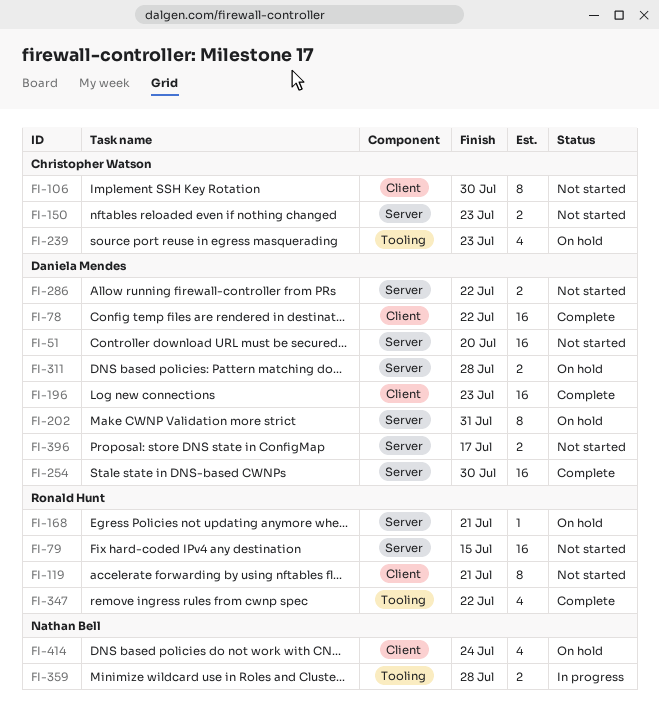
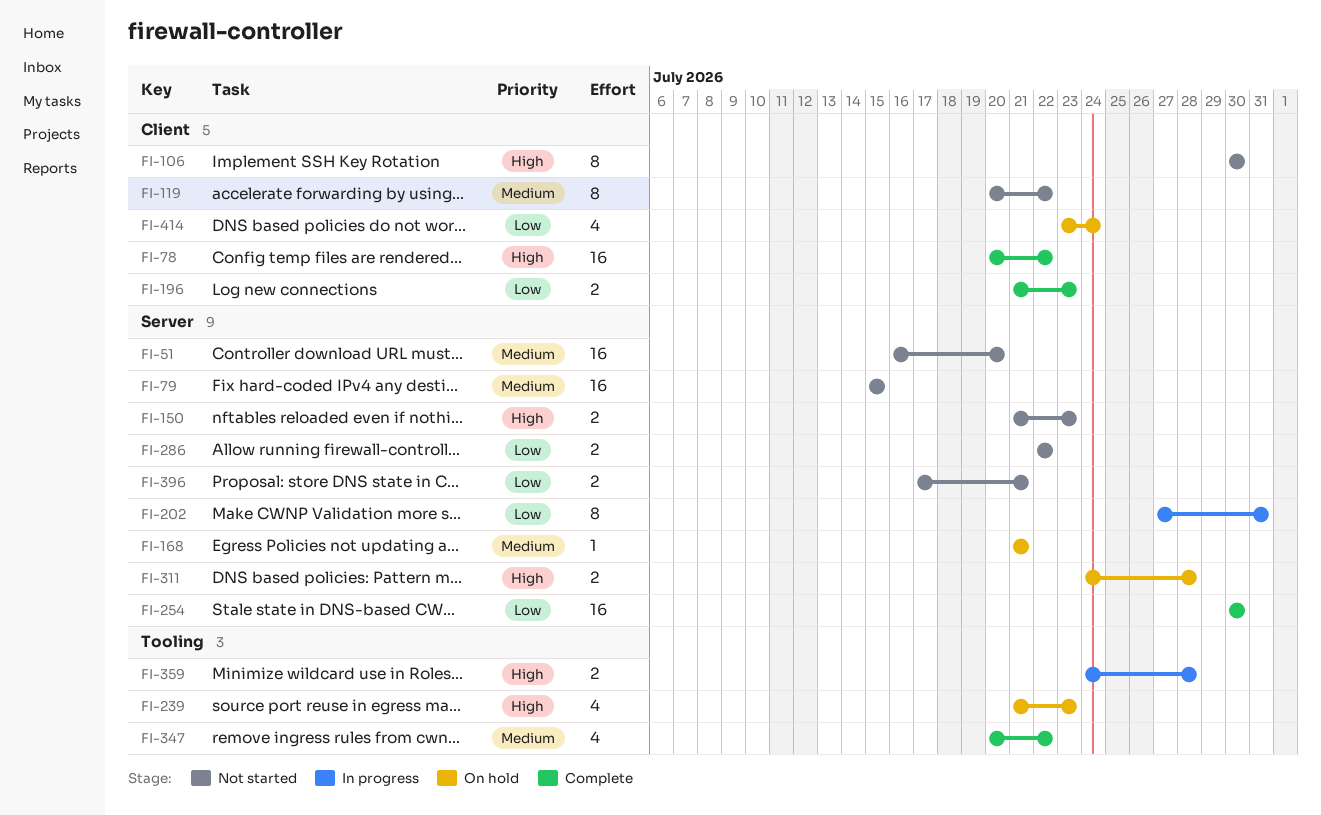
FI-119, due: Jul 21 -> Jul 22
FI-196, estimate: 16 -> 2
FI-202, status: On hold -> In progress
FI-396, due: Jul 17 -> Jul 21

